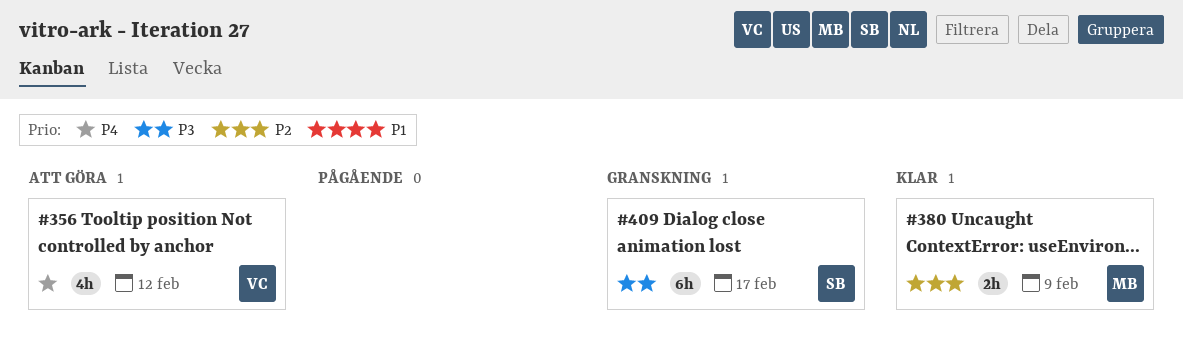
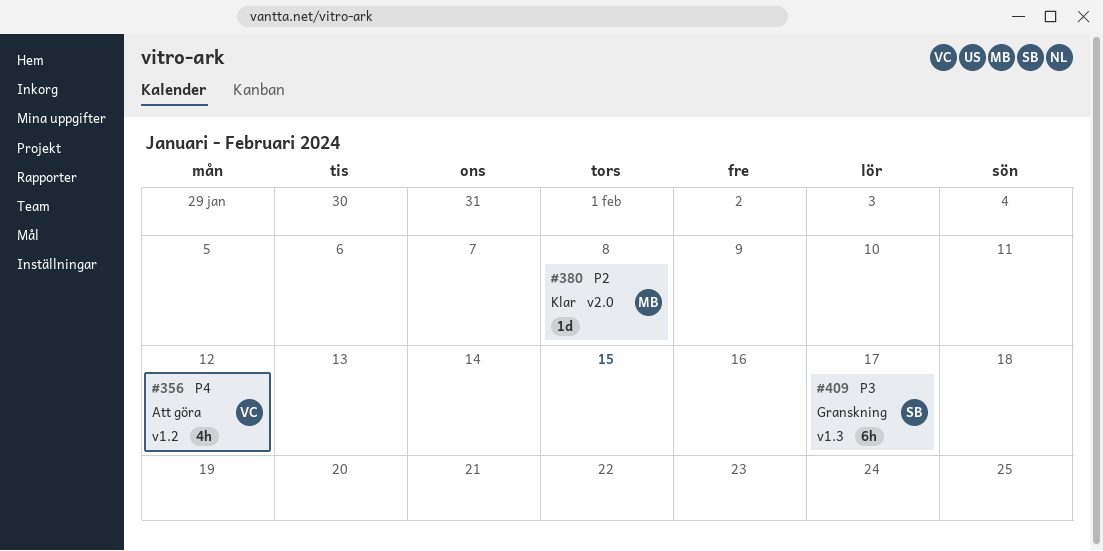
#380, estimate: 2h -> 1d
#380, due: Feb 9 -> Feb 8

